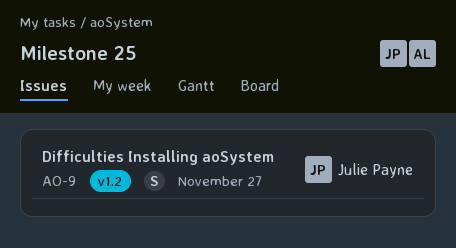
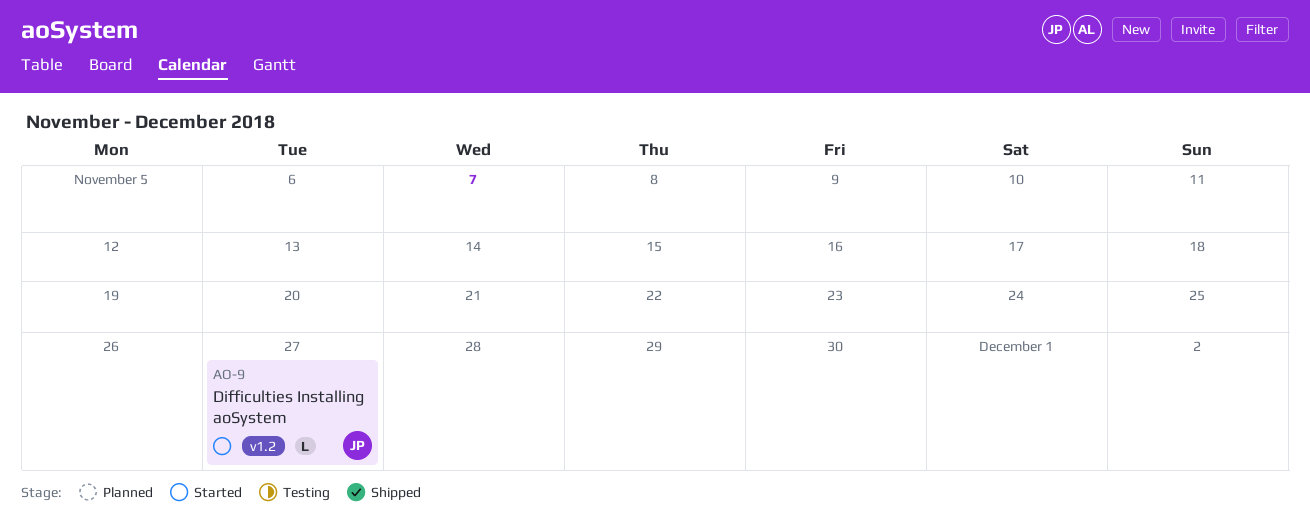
AO-9, estimate: S -> L

